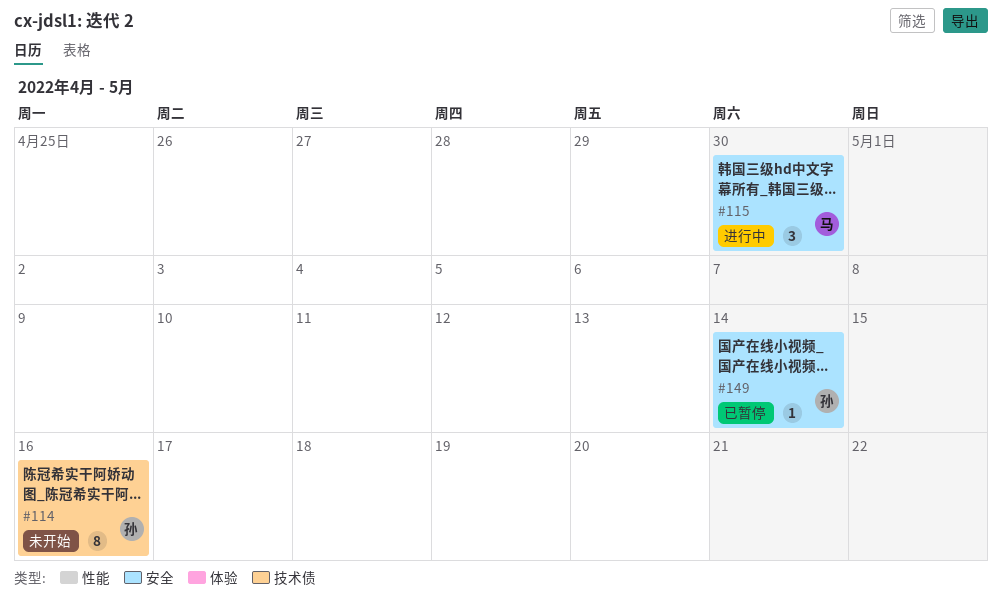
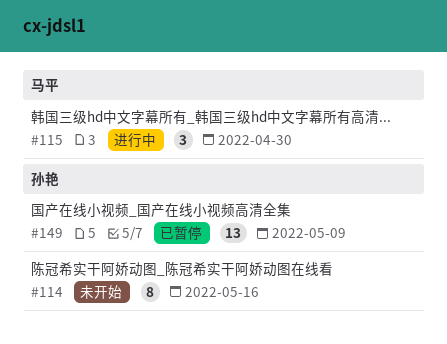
#149, estimate: 1 -> 13
#149, due: May 14 -> May 9

